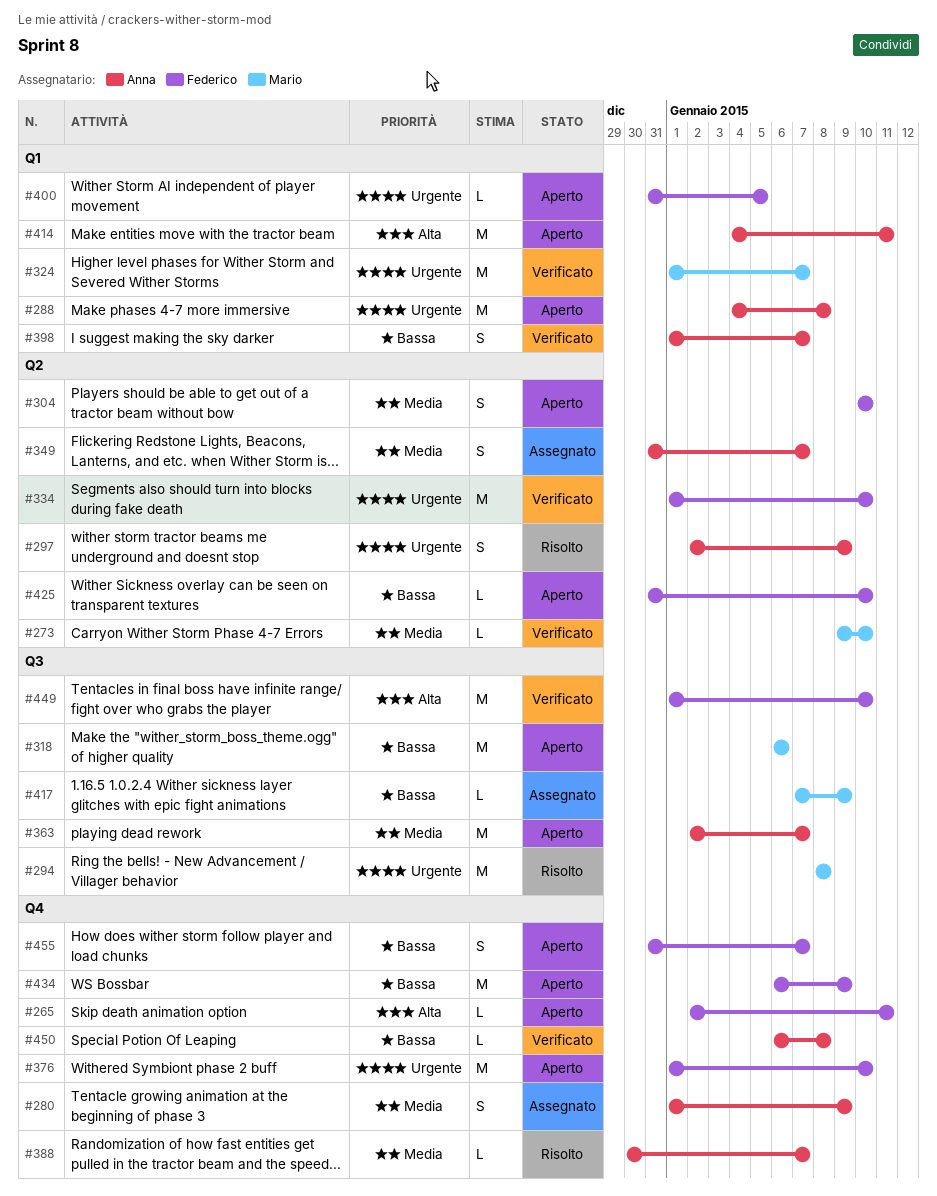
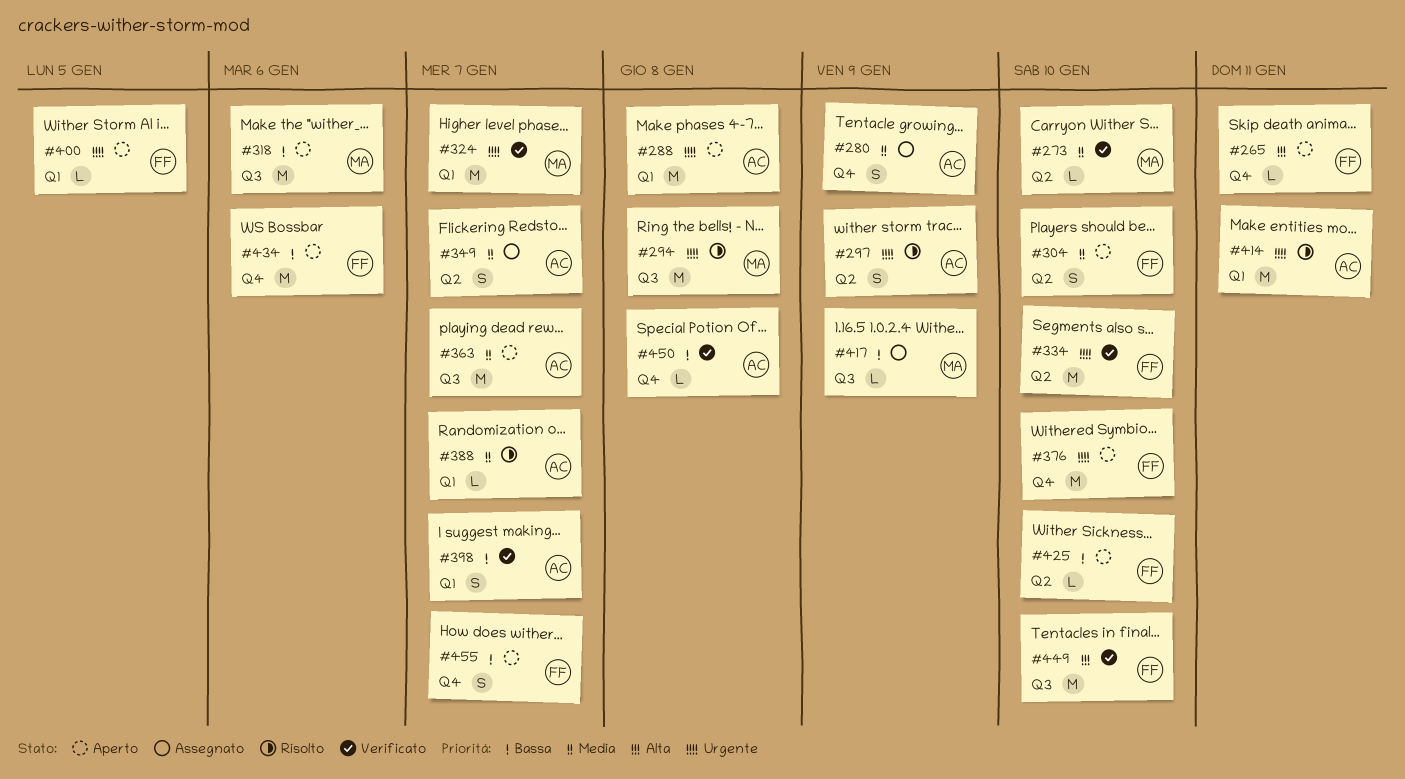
#388, label: Q4 -> Q1
#414, status: Aperto -> Risolto
#414, priority: Alta -> Urgente
#434, due: Jan 9 -> Jan 6

